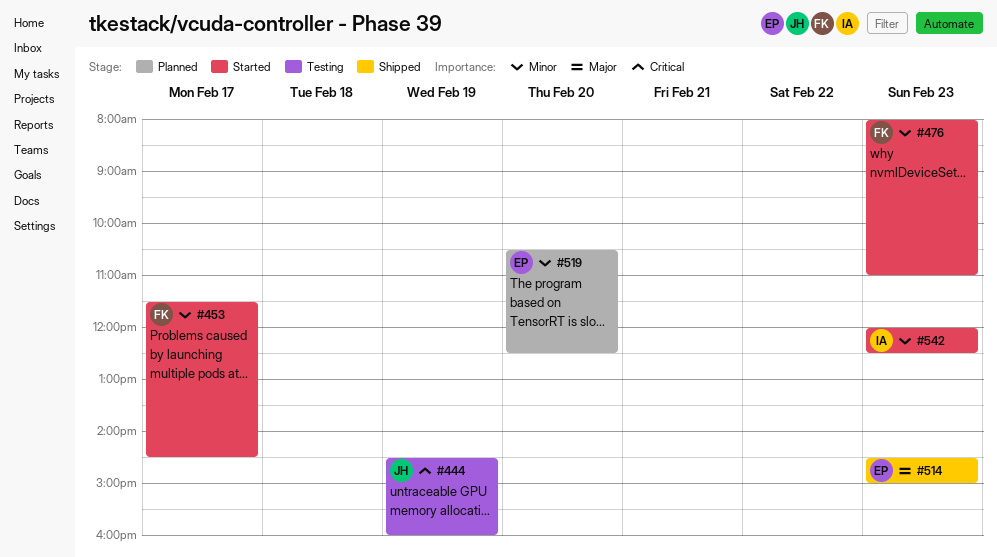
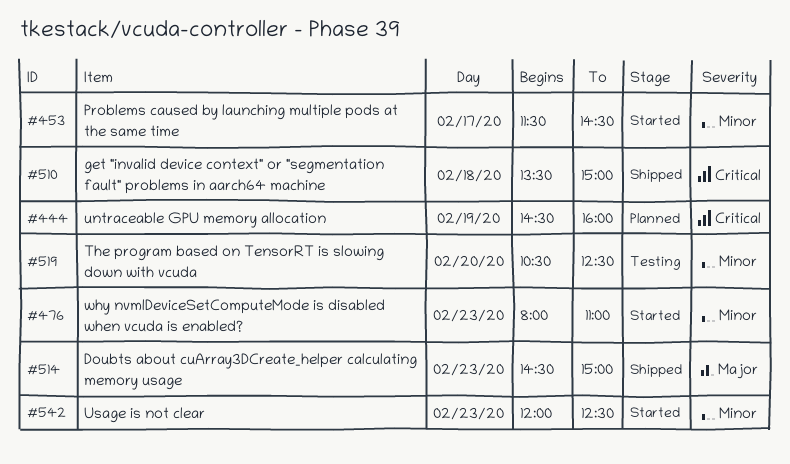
#444, status: Testing -> Planned
#510: none -> present
#519, status: Planned -> Testing

